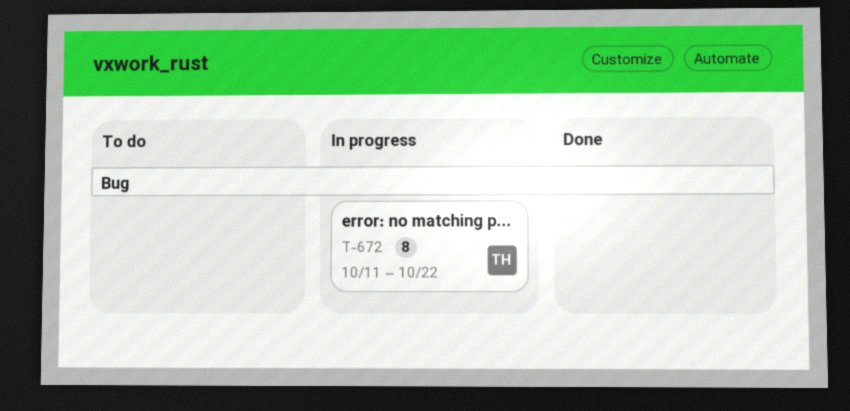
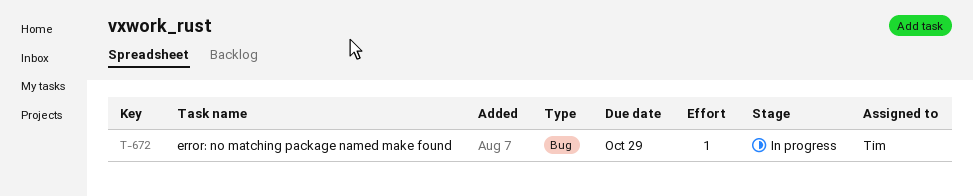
T-672, estimate: 8 -> 1
T-672, due: Oct 22 -> Oct 29

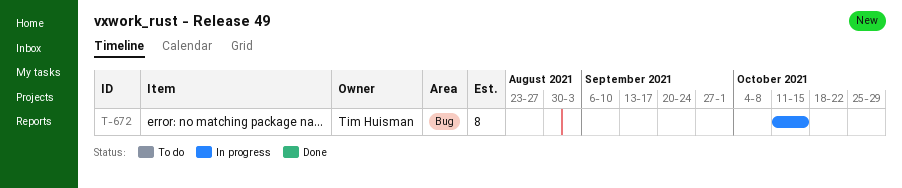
T-672, estimate: 1 -> 8
T-672, due: Oct 29 -> Oct 15

